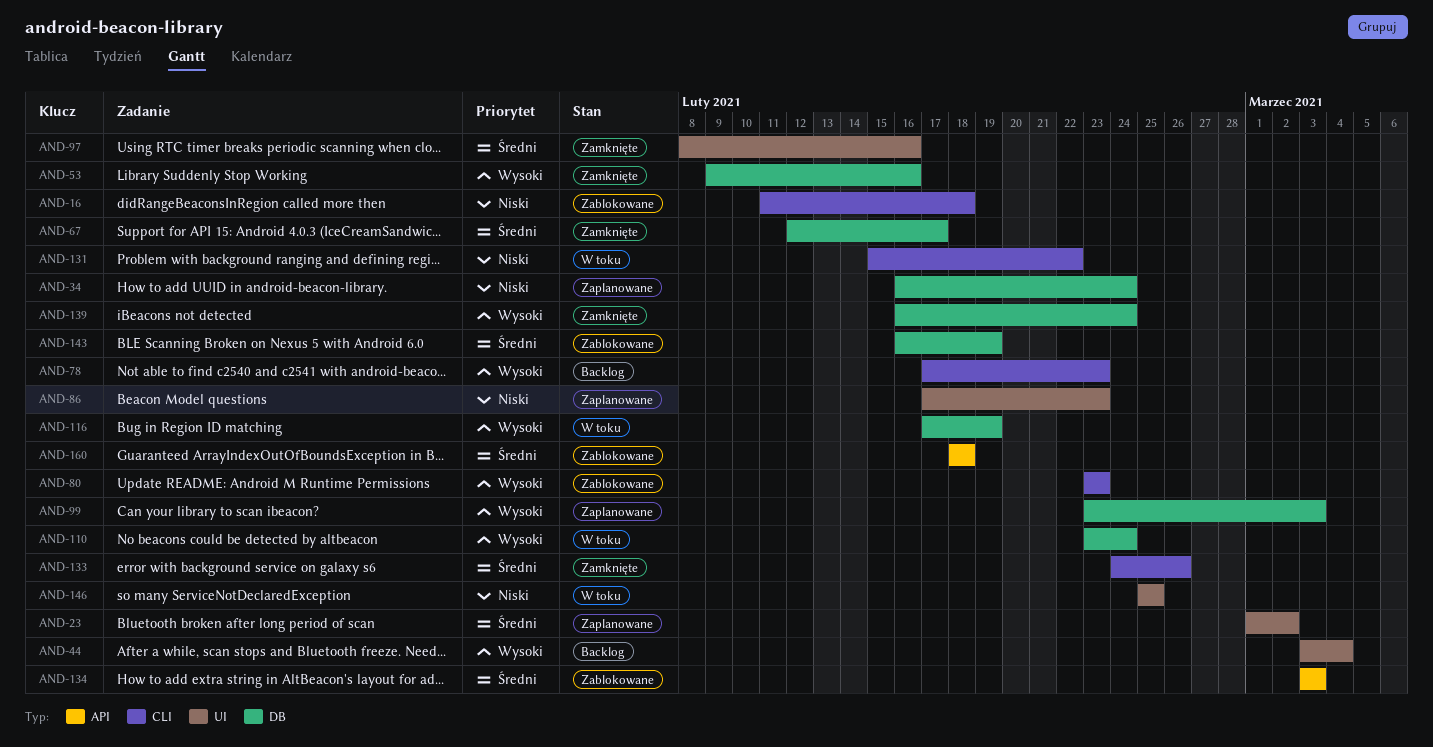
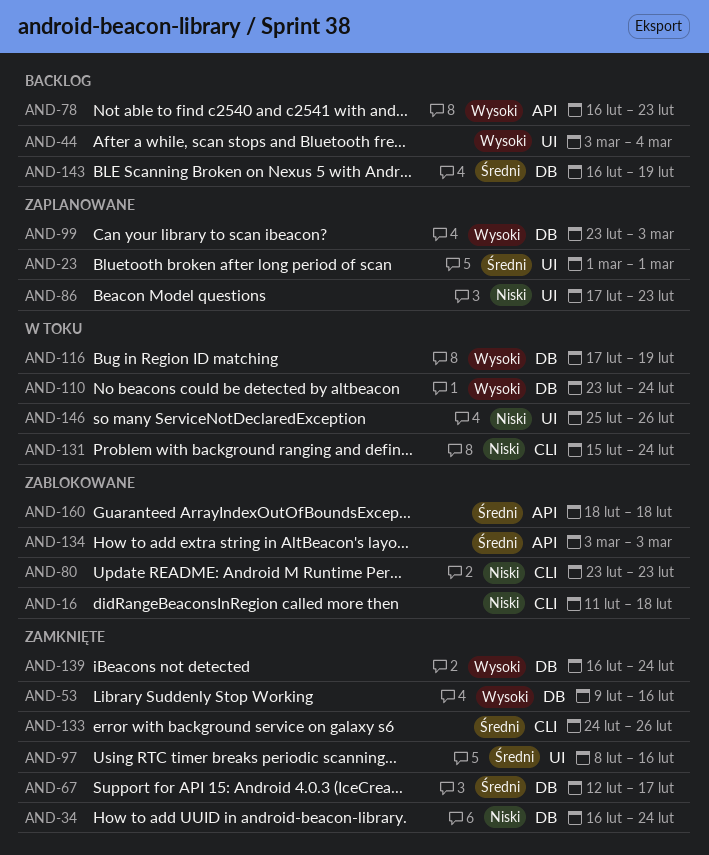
AND-23, due: Mar 2 -> Mar 1
AND-34, status: Zaplanowane -> Zamknięte
AND-78, label: CLI -> API
AND-78, start: Feb 17 -> Feb 16
AND-80, priority: Wysoki -> Niski
AND-131, due: Feb 22 -> Feb 24
AND-143, status: Zablokowane -> Backlog
AND-146, due: Feb 25 -> Feb 26

